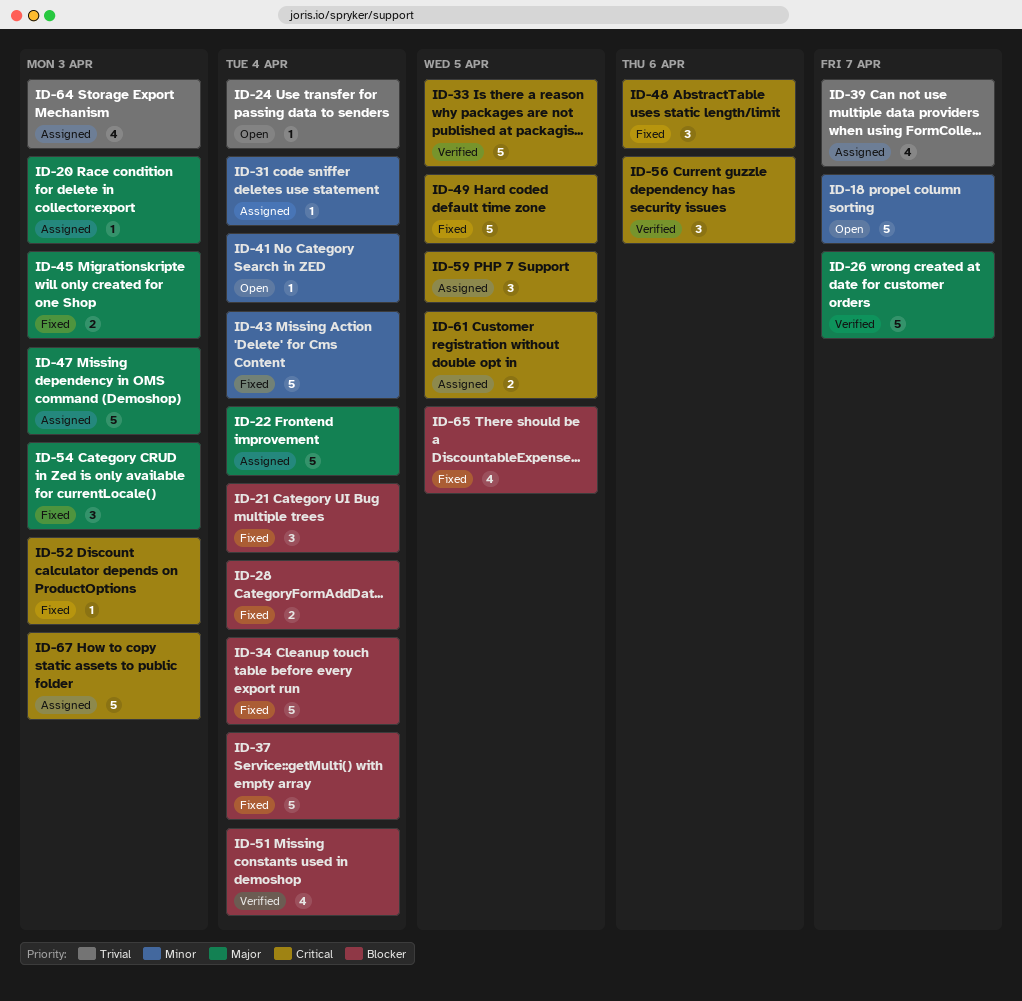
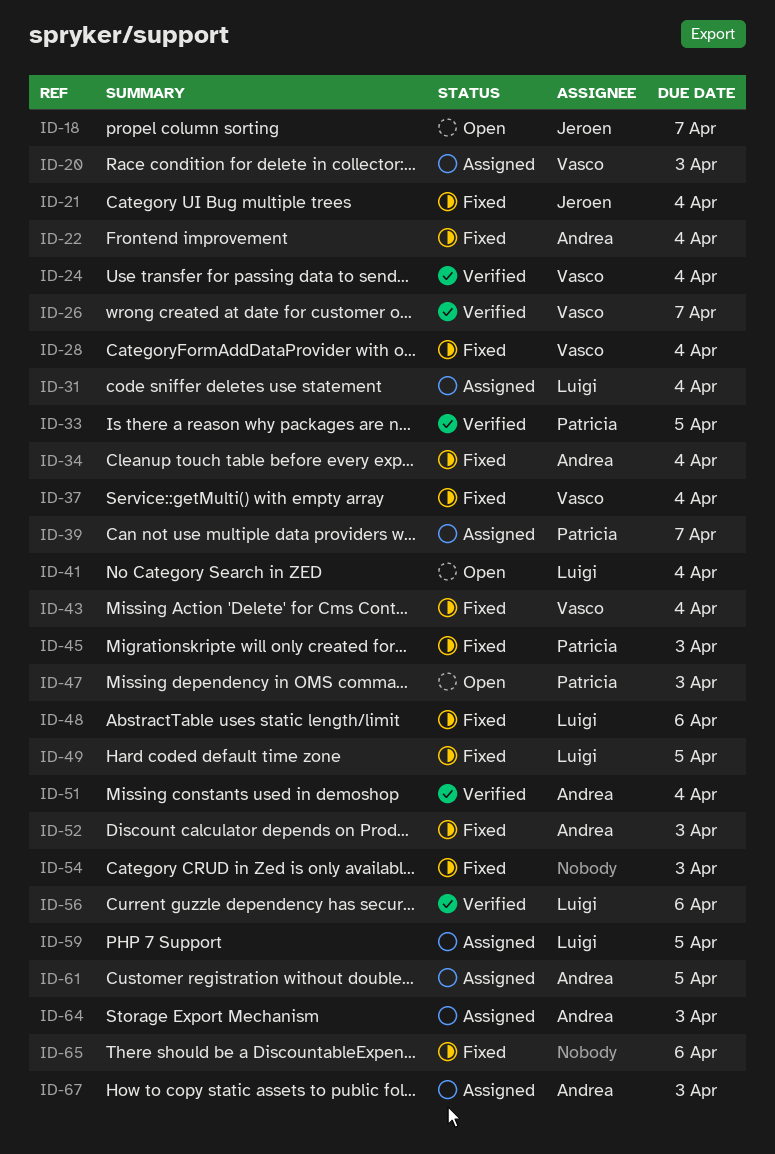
ID-22, status: Assigned -> Fixed
ID-24, status: Open -> Verified
ID-47, status: Assigned -> Open
ID-65, due: Apr 5 -> Apr 6

